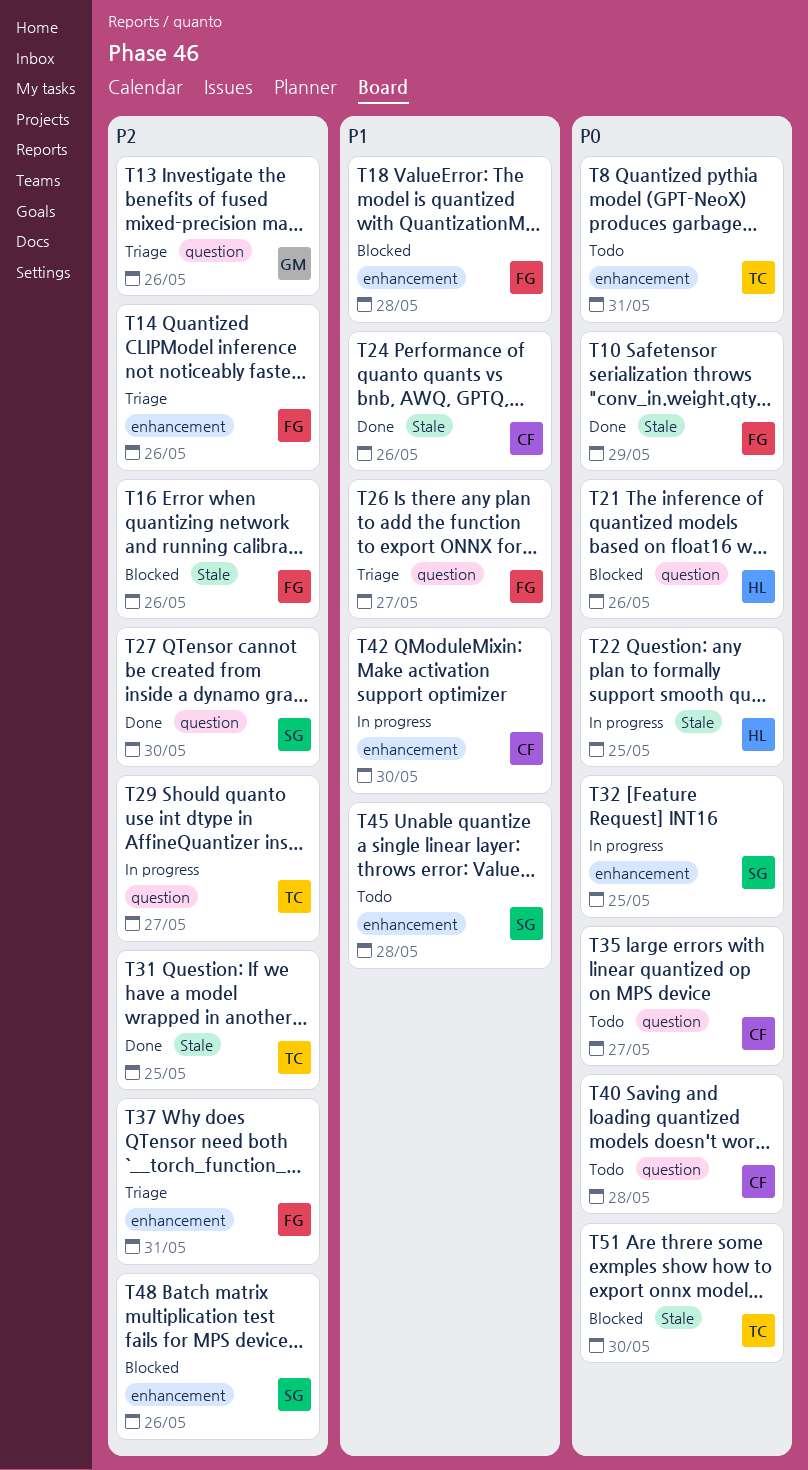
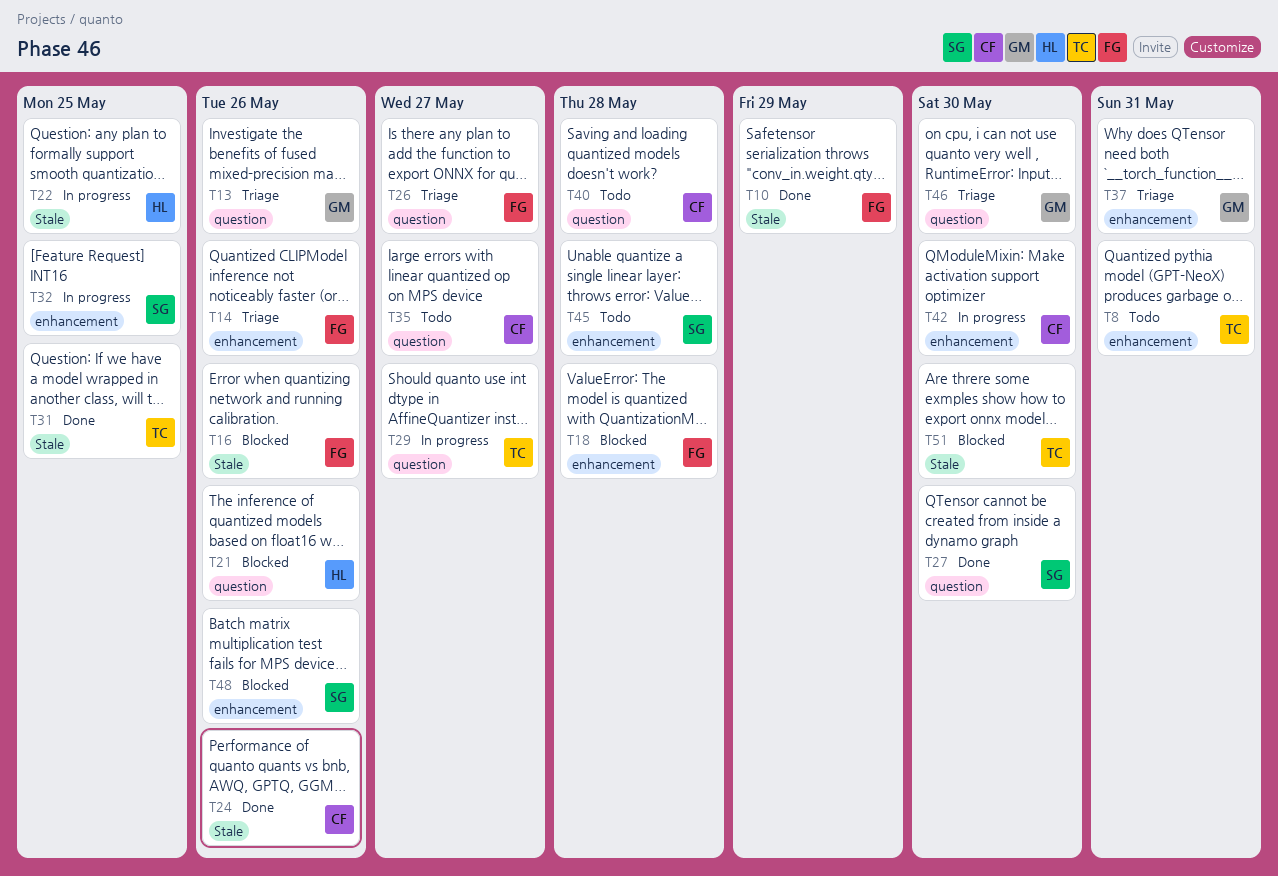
T37, owner: FG -> GM
T46: none -> present

